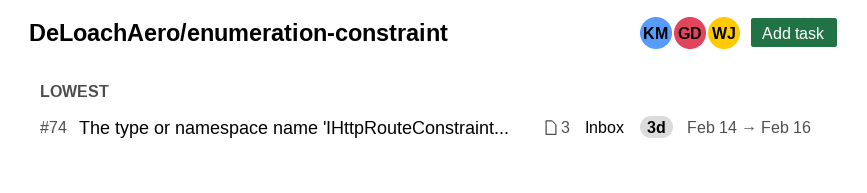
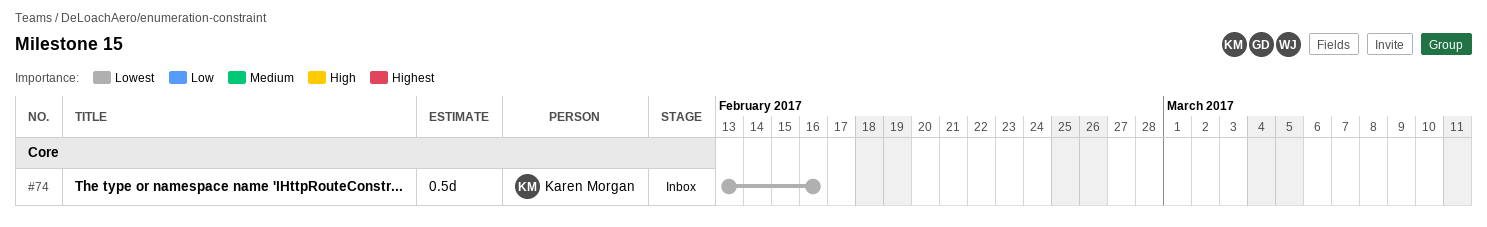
#74, estimate: 3d -> 0.5d
#74, start: Feb 14 -> Feb 13

